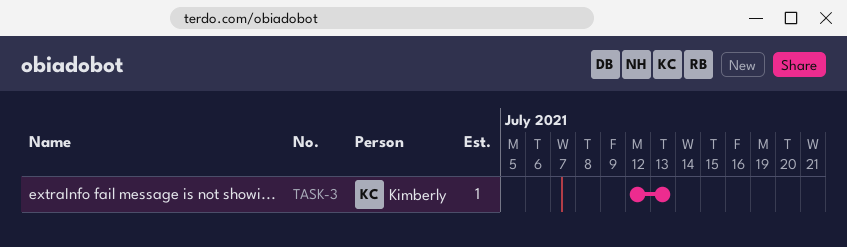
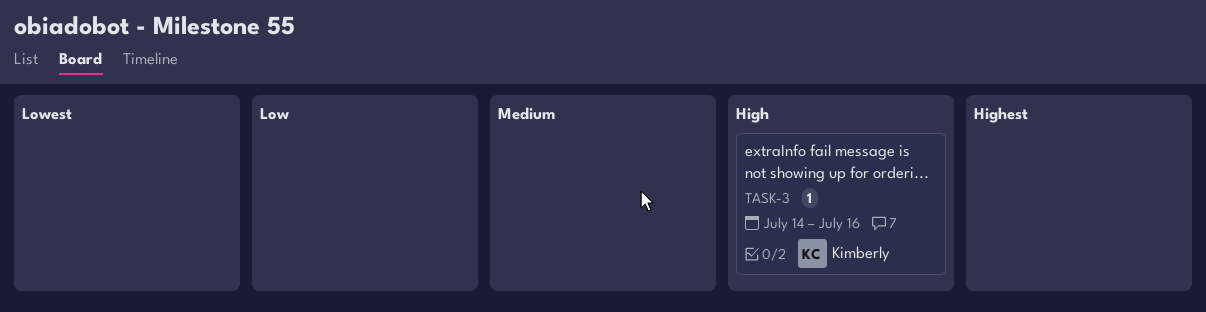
TASK-3, start: Jul 12 -> Jul 14
TASK-3, due: Jul 13 -> Jul 16

